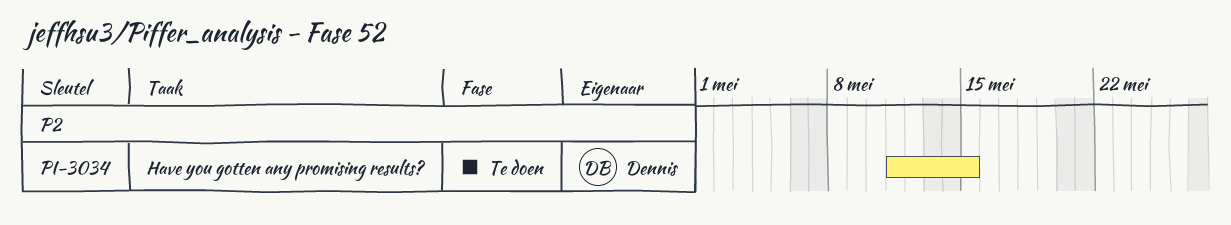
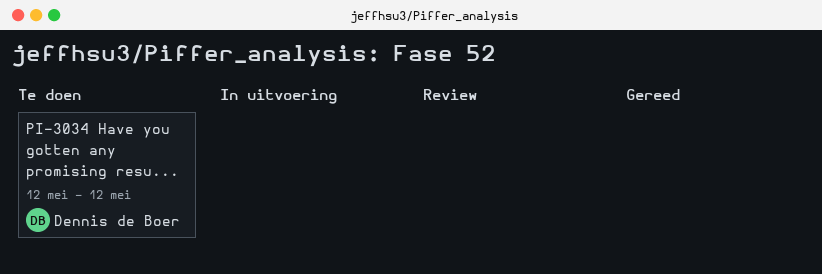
PI-3034, start: May 11 -> May 12
PI-3034, due: May 15 -> May 12

